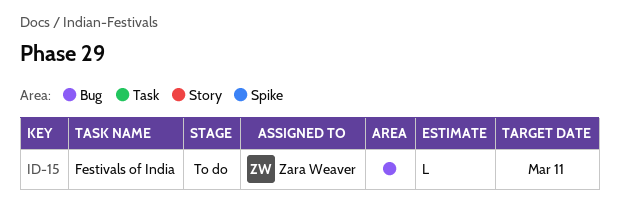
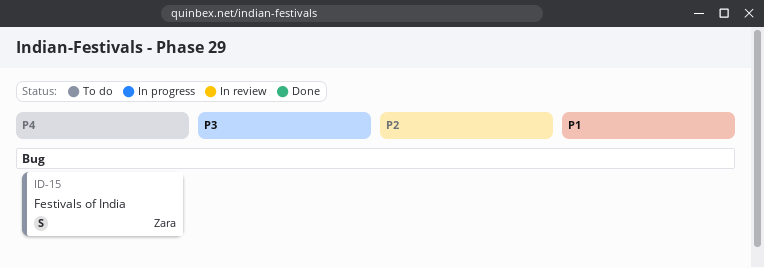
ID-15, estimate: L -> S

